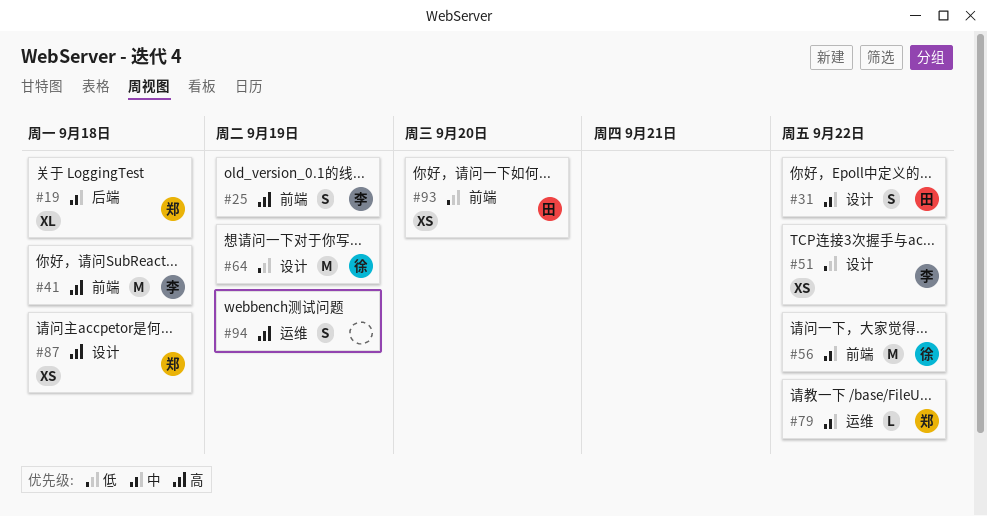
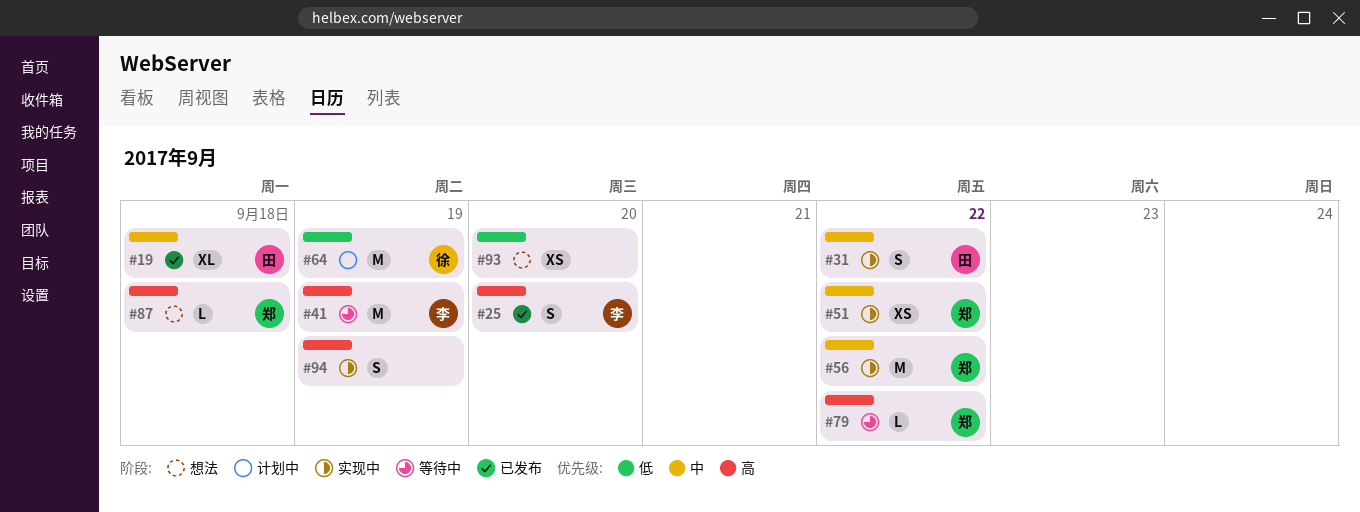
#19, owner: 郑 -> 田
#25, due: Sep 19 -> Sep 20
#41, due: Sep 18 -> Sep 19
#51, owner: 李 -> 郑
#51, priority: 低 -> 中
#56, owner: 徐 -> 郑
#79, priority: 中 -> 高
#87, estimate: XS -> L
#93, owner: 田 -> none

